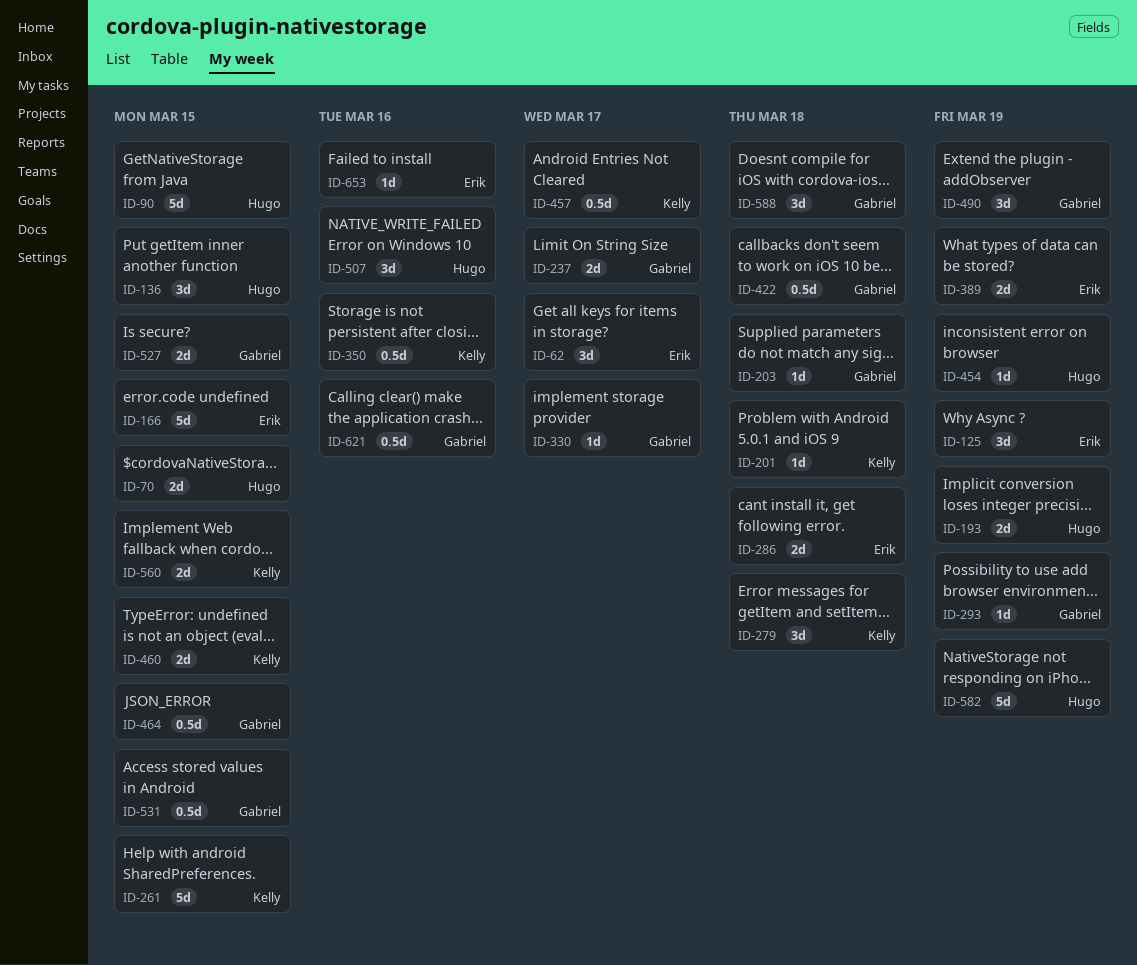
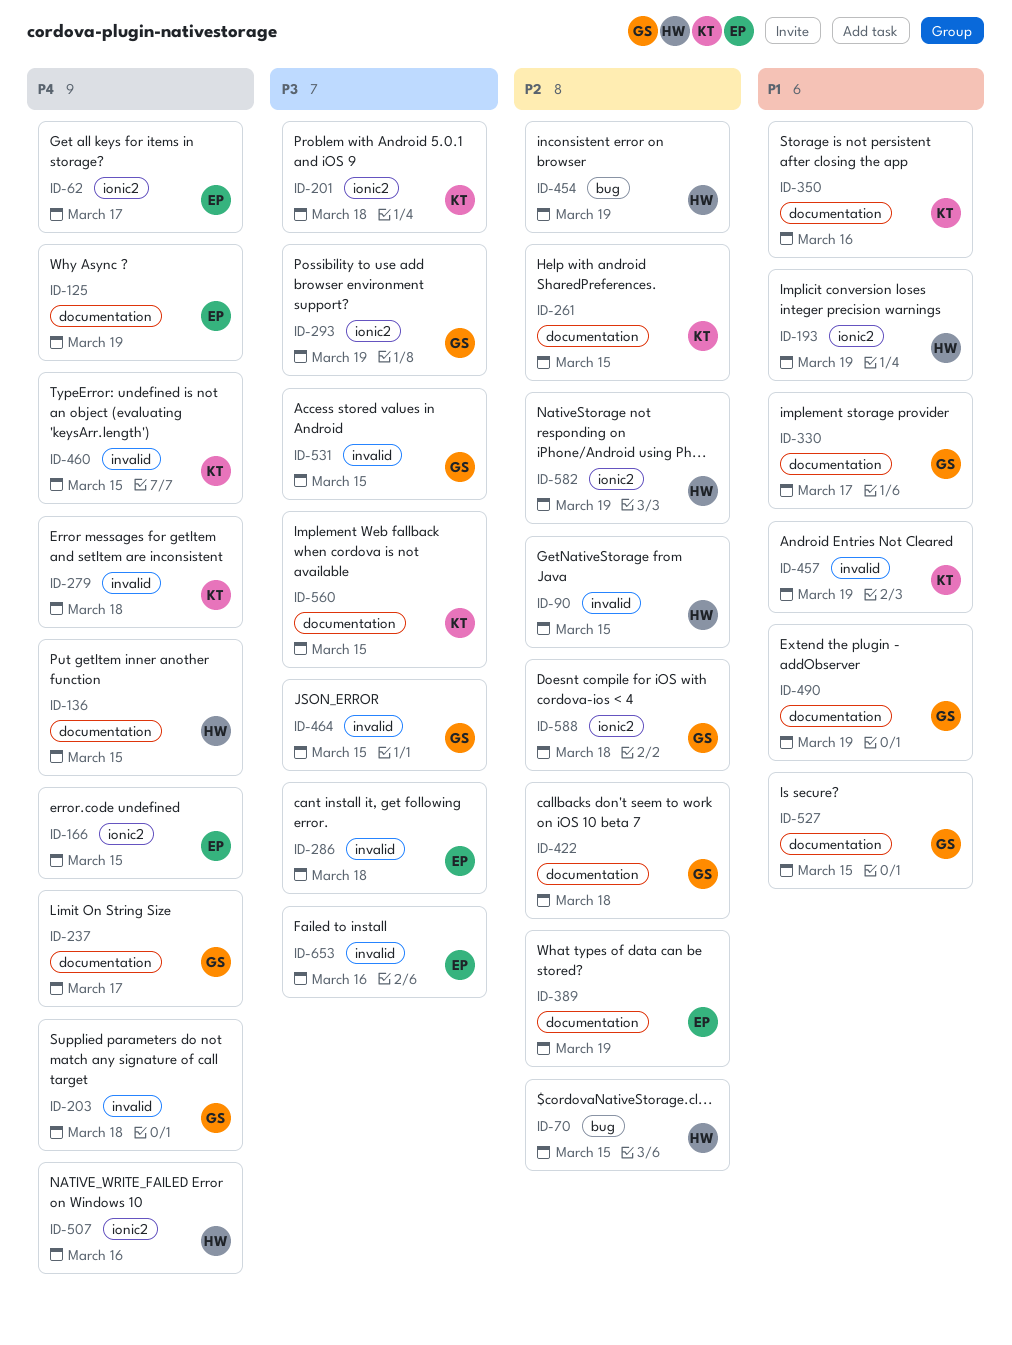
ID-457, due: Mar 17 -> Mar 19
ID-621: present -> none

